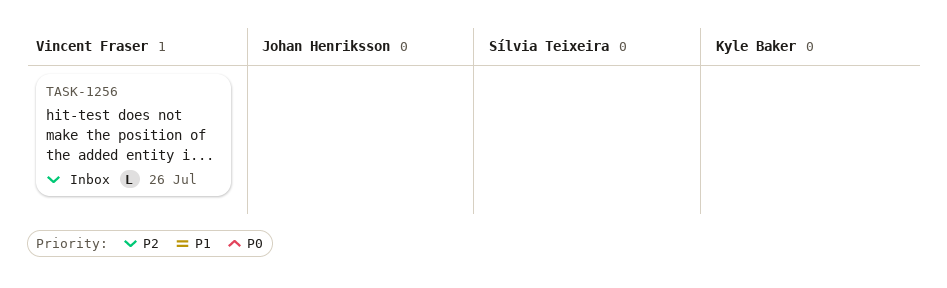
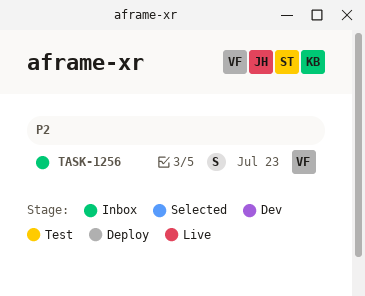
TASK-1256, estimate: L -> S
TASK-1256, due: Jul 26 -> Jul 23

